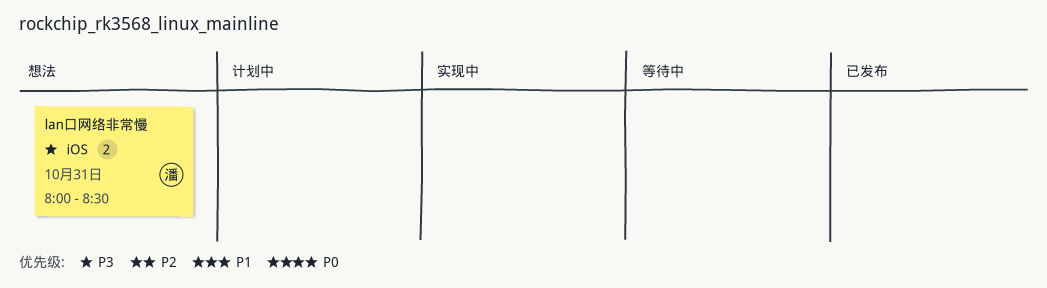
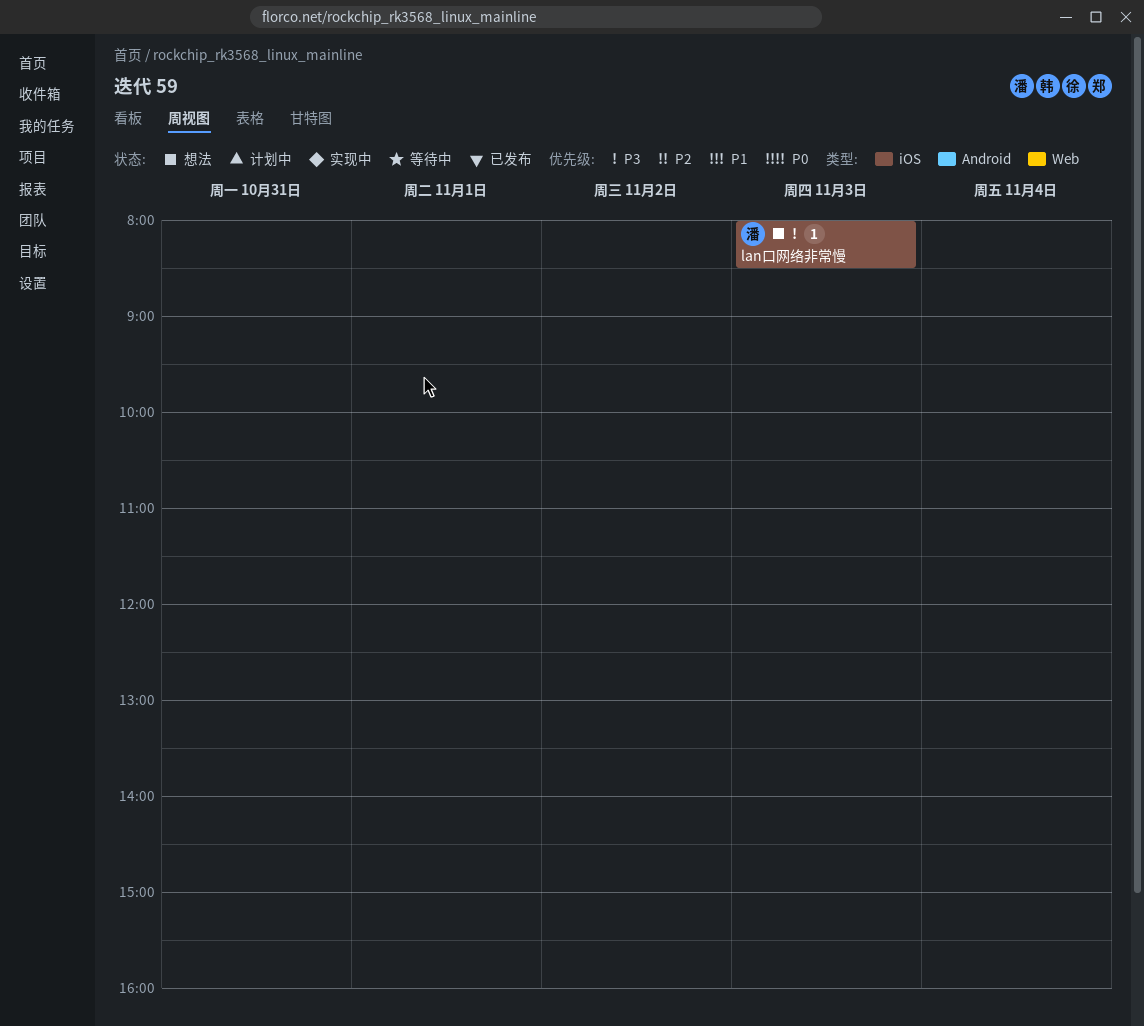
lan口网络非常慢, estimate: 2 -> 1
lan口网络非常慢, day: Oct 31 -> Nov 3

